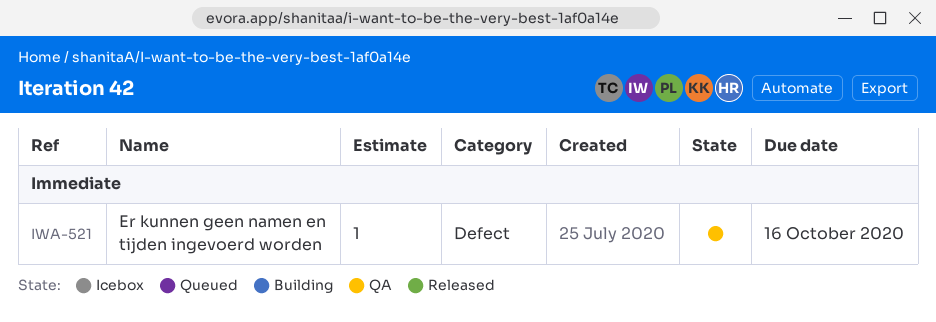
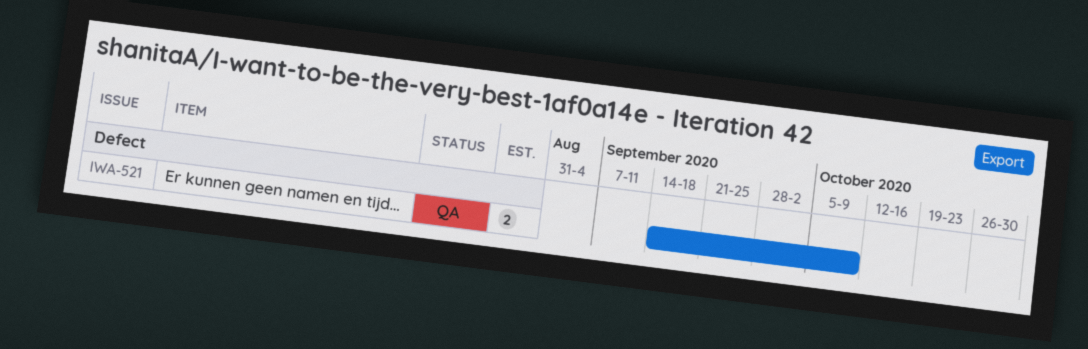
IWA-521, estimate: 1 -> 2
IWA-521, due: Oct 16 -> Oct 9

